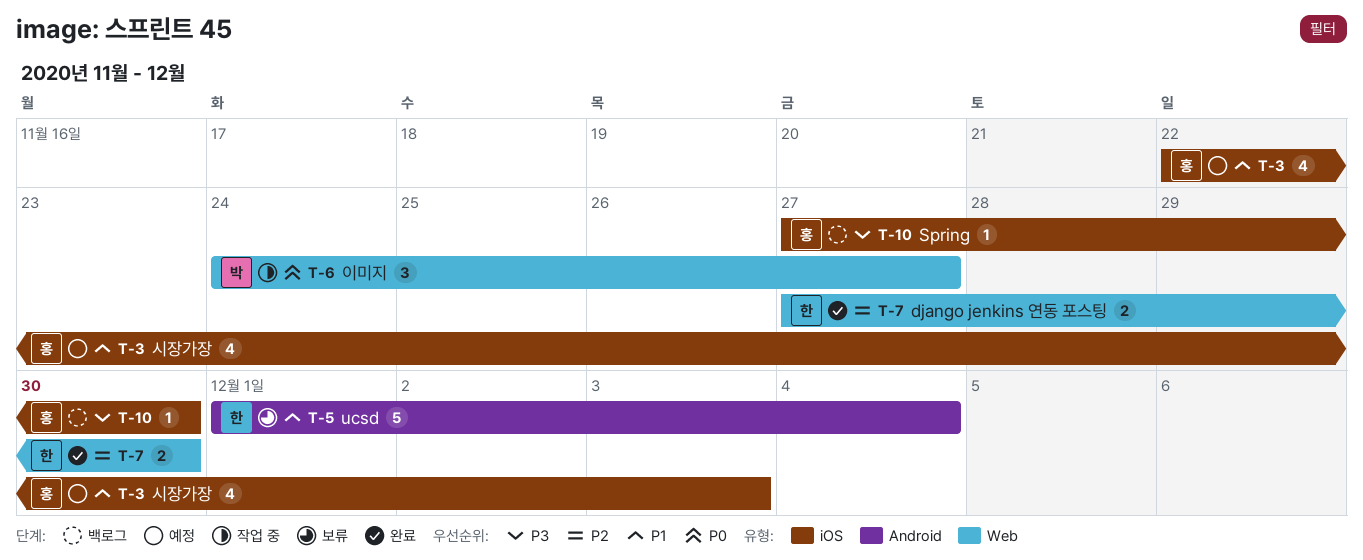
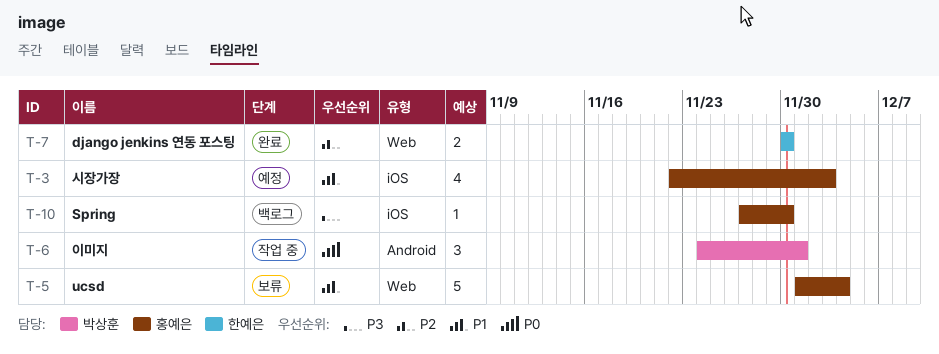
T-5, owner: 한예은 -> 홍예은
T-5, label: Android -> Web
T-6, label: Web -> Android
T-6, due: Nov 27 -> Dec 1
T-7, start: Nov 27 -> Nov 30

